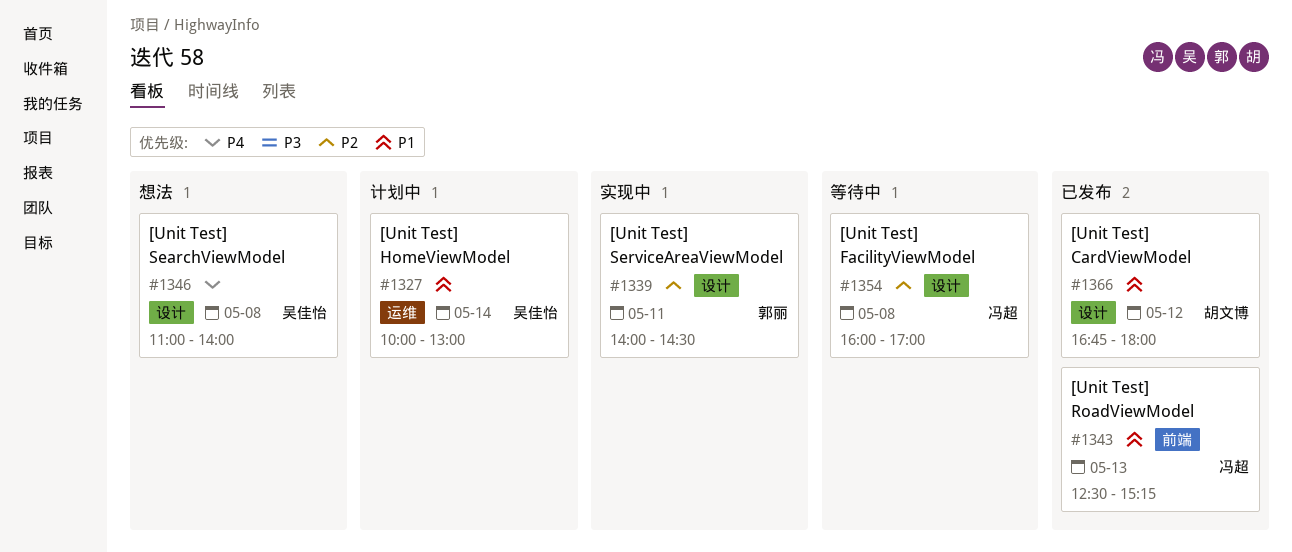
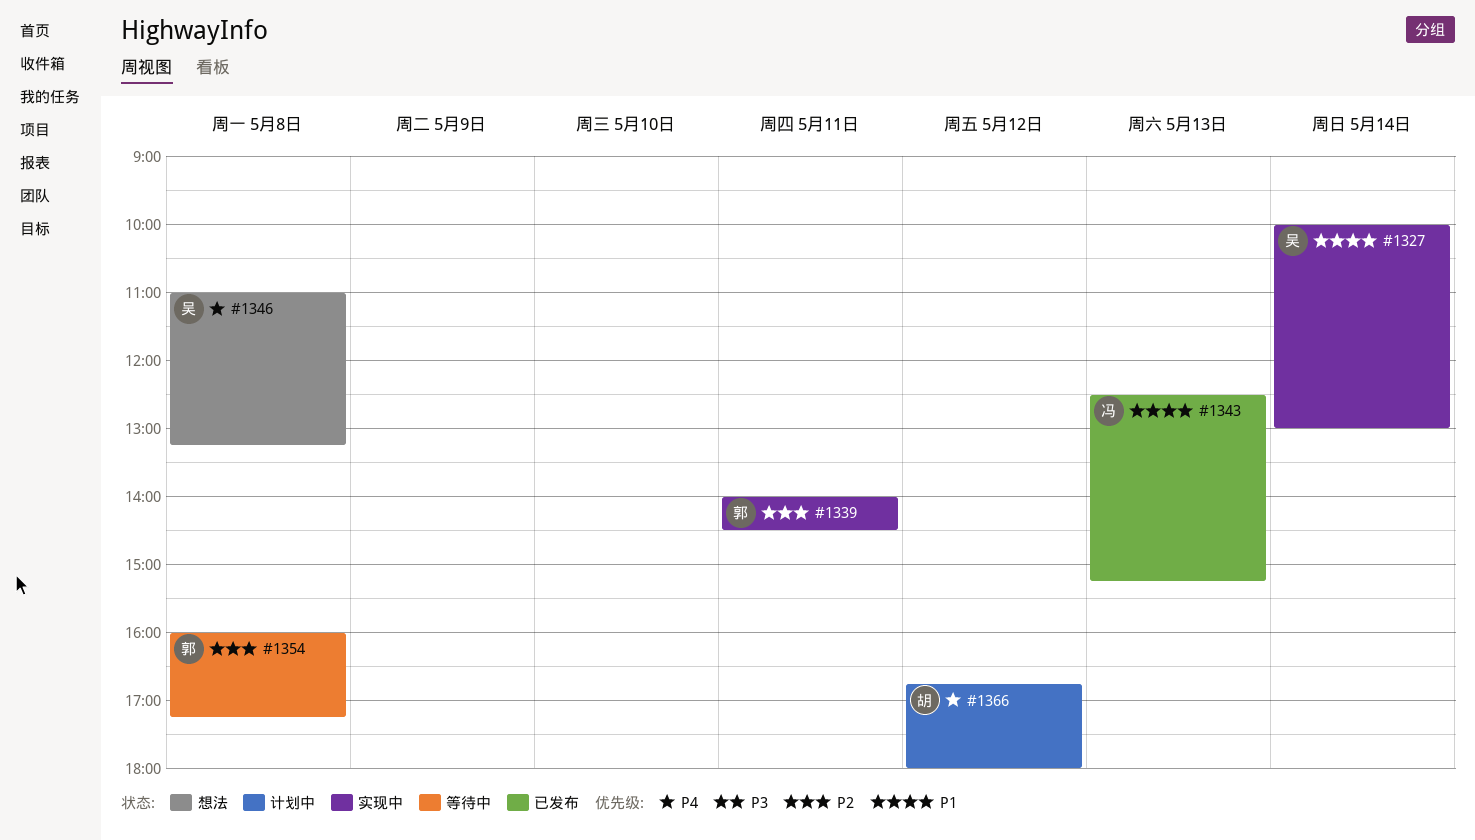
#1327, status: 计划中 -> 实现中
#1346, ends: 14:00 -> 13:15
#1354, owner: 冯超 -> 郭丽
#1354, ends: 17:00 -> 17:15
#1366, status: 已发布 -> 计划中
#1366, priority: P1 -> P4

